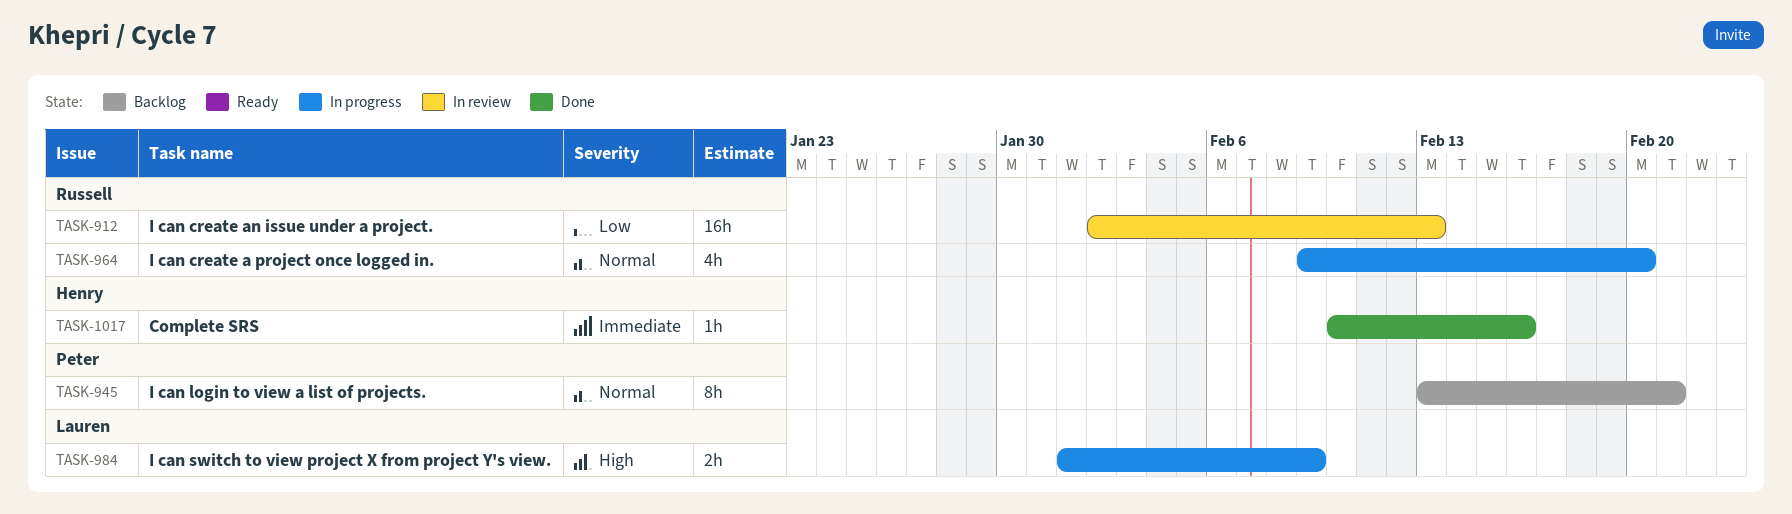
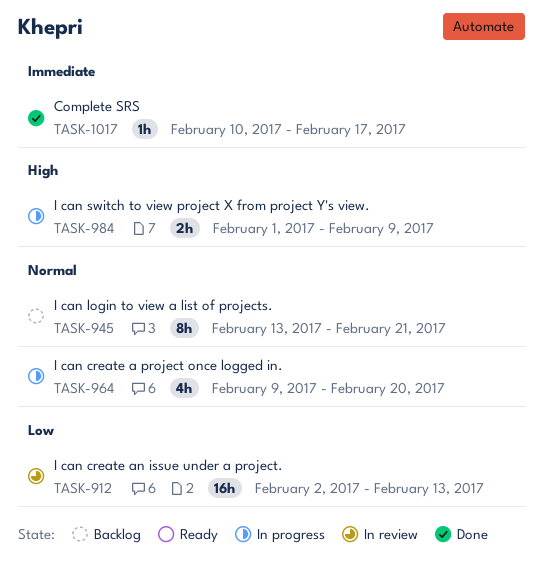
TASK-1017, due: Feb 16 -> Feb 17

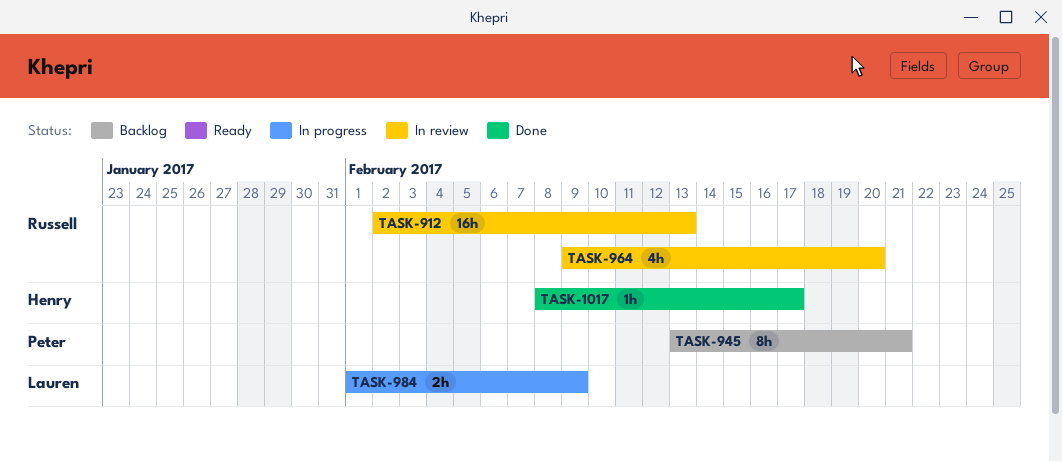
TASK-964, status: In progress -> In review
TASK-1017, start: Feb 10 -> Feb 8

